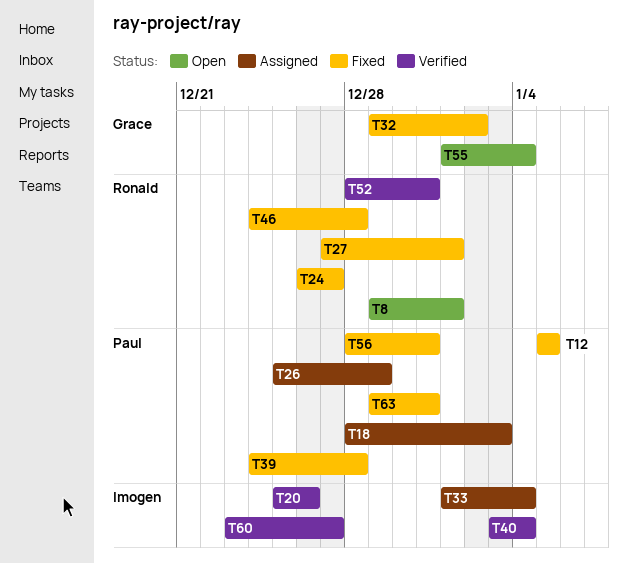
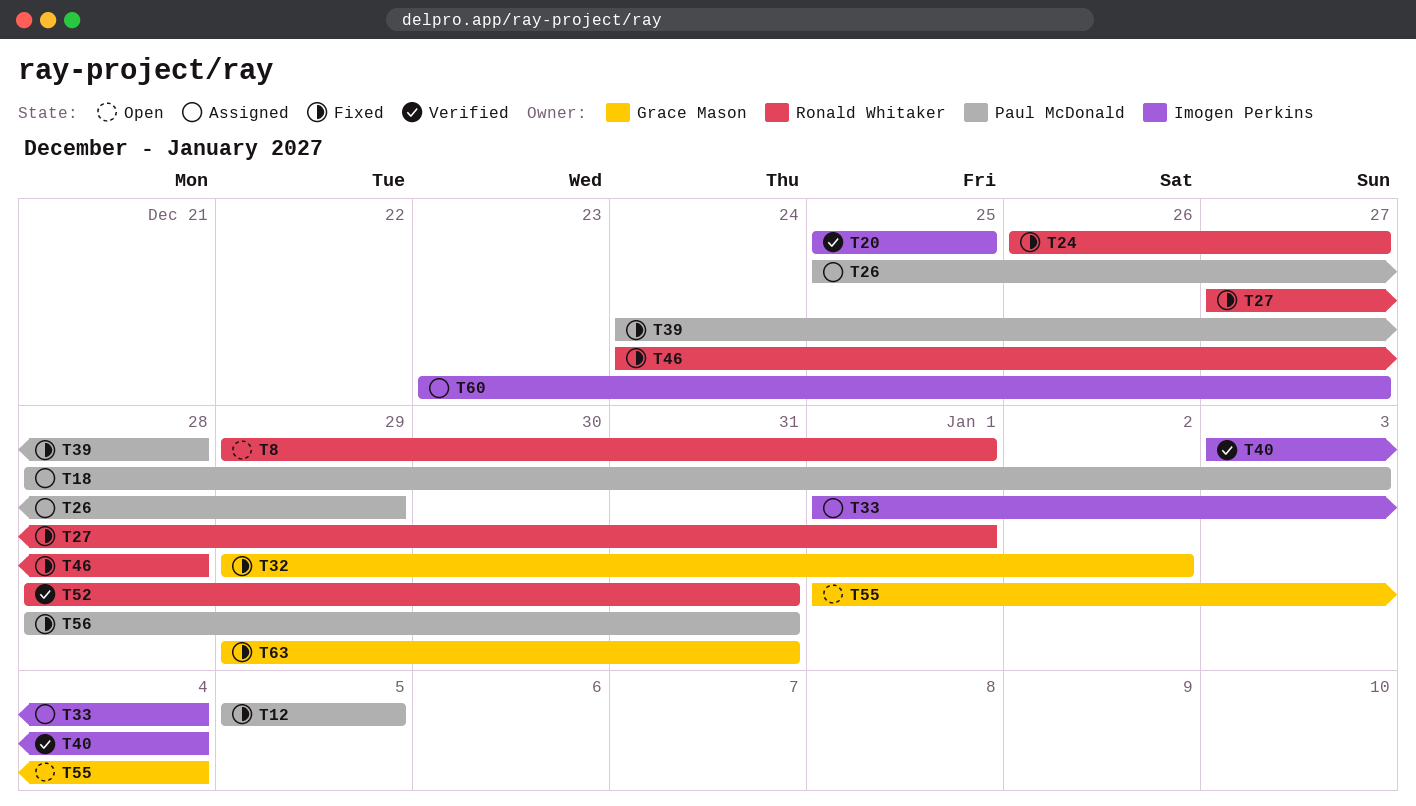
T20, due: Dec 26 -> Dec 25
T60, status: Verified -> Assigned
T63, owner: Paul McDonald -> Grace Mason

